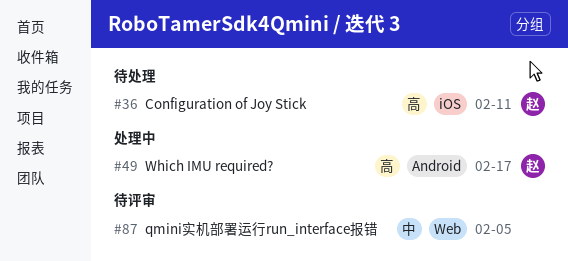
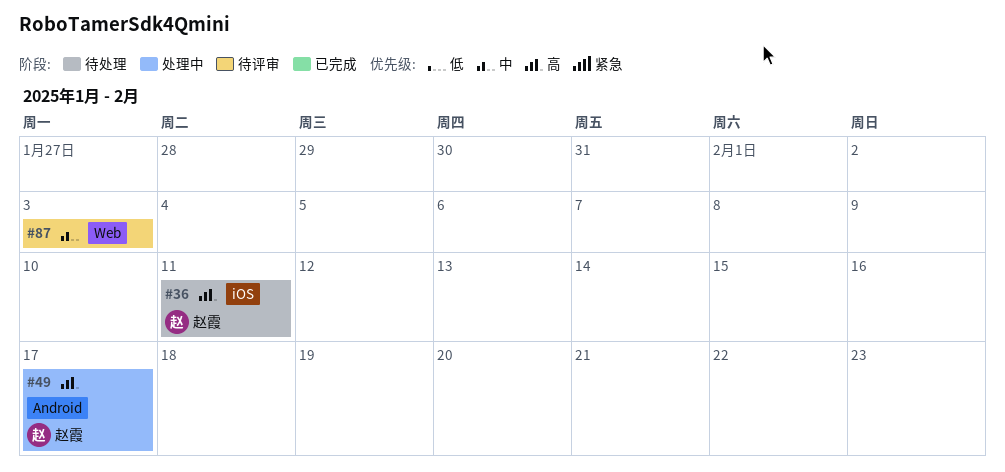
#87, due: Feb 5 -> Feb 3

